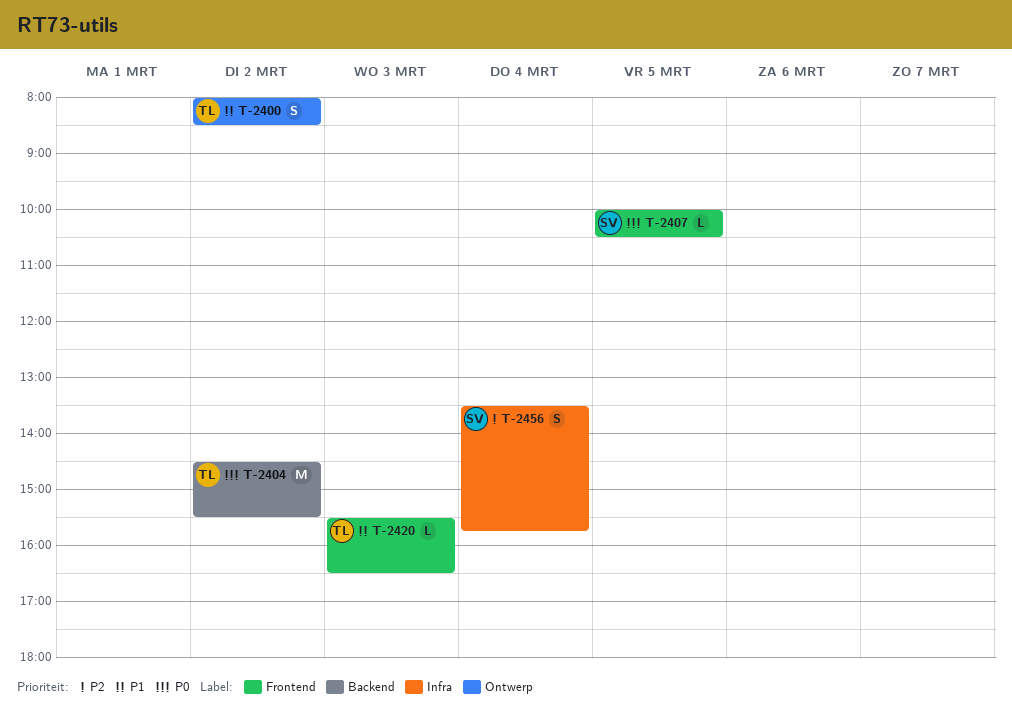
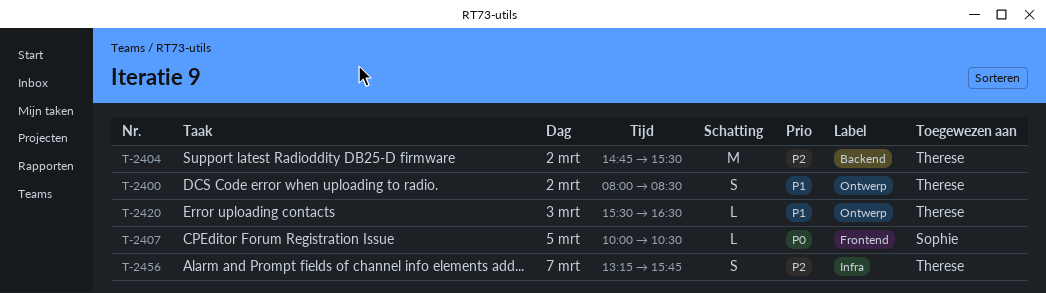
T-2404, priority: P0 -> P2
T-2404, begins: 14:30 -> 14:45
T-2420, label: Frontend -> Ontwerp
T-2456, owner: Sophie -> Therese
T-2456, day: Mar 4 -> Mar 7
T-2456, begins: 13:30 -> 13:15

